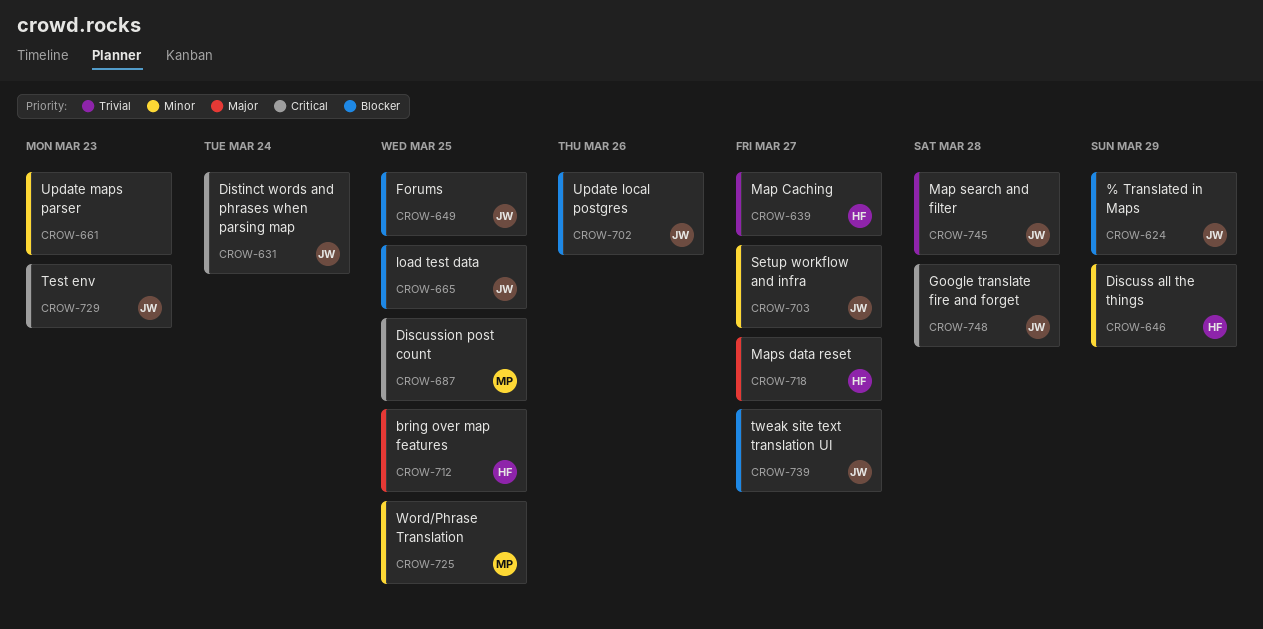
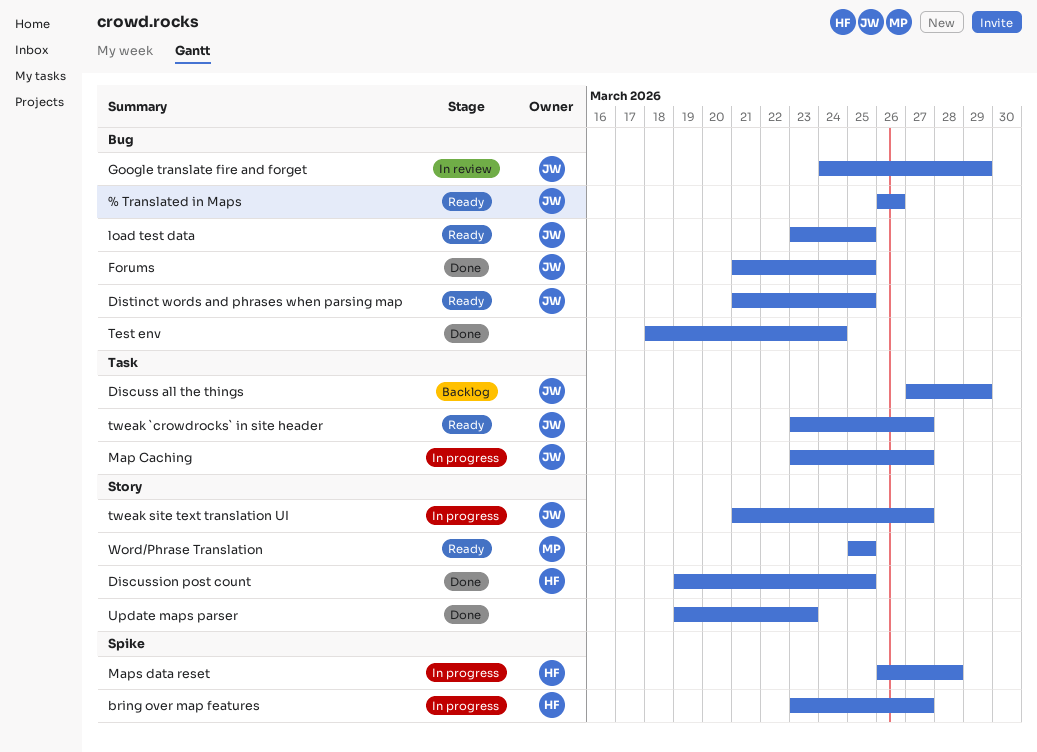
% Translated in Maps, due: Mar 29 -> Mar 26
bring over map features, due: Mar 25 -> Mar 27
Discuss all the things, owner: HF -> JW
Discussion post count, owner: MP -> HF
Distinct words and phrases when parsing map, due: Mar 24 -> Mar 25
Google translate fire and forget, due: Mar 28 -> Mar 29
Map Caching, owner: HF -> JW
Map search and filter: present -> none
Maps data reset, due: Mar 27 -> Mar 28
Setup workflow and infra: present -> none
Test env, owner: JW -> none
Test env, due: Mar 23 -> Mar 24
tweak `crowdrocks` in site header: none -> present
Update local postgres: present -> none

